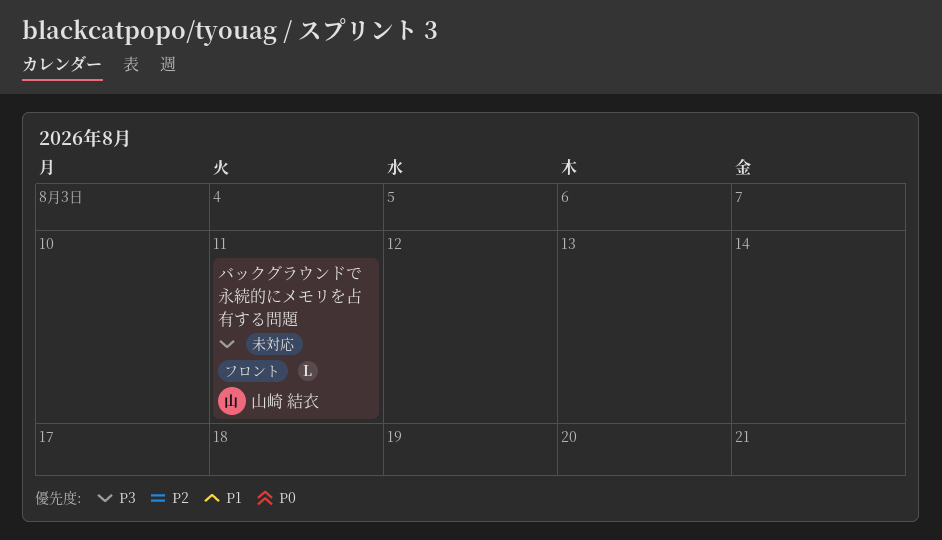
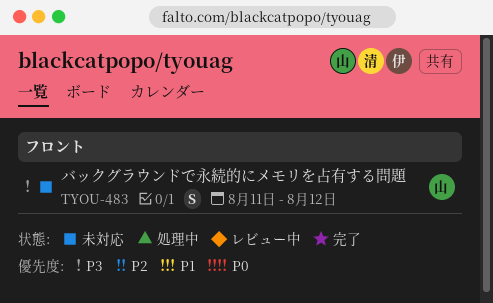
バックグラウンドで永続的にメモリを占有する問題, estimate: L -> S
バックグラウンドで永続的にメモリを占有する問題, due: Aug 11 -> Aug 12

